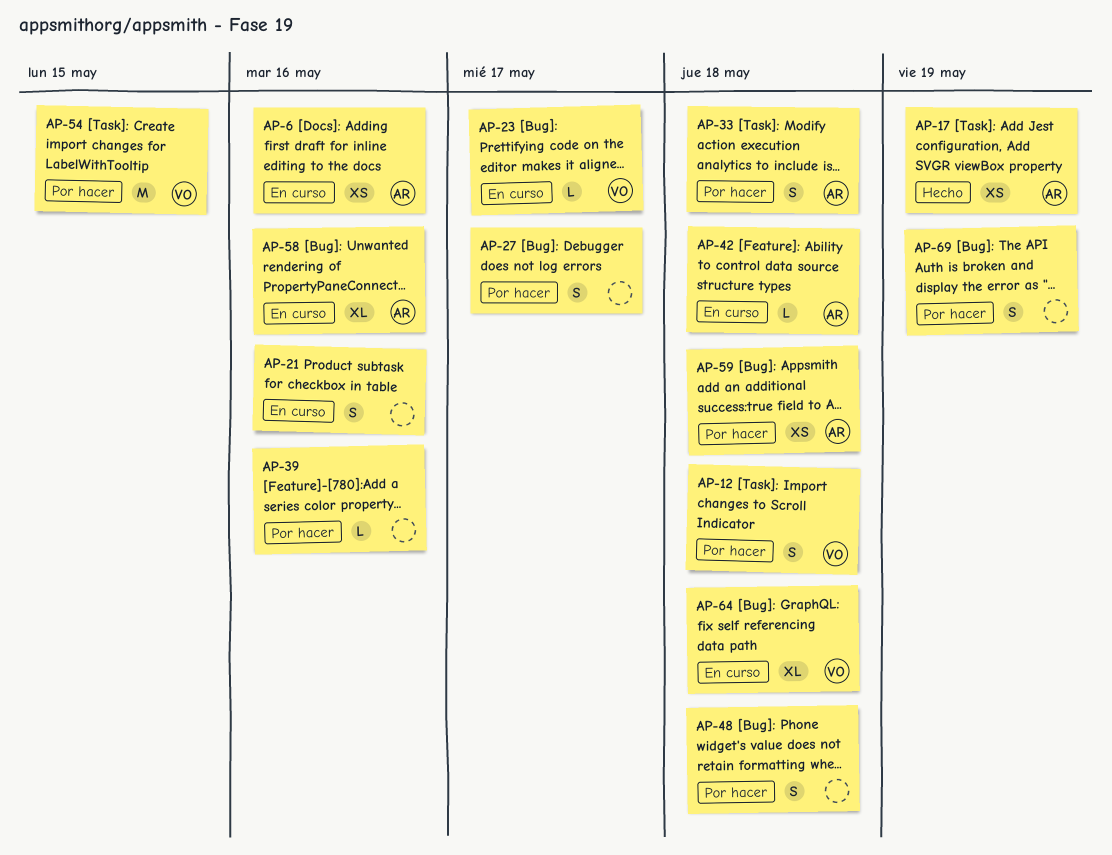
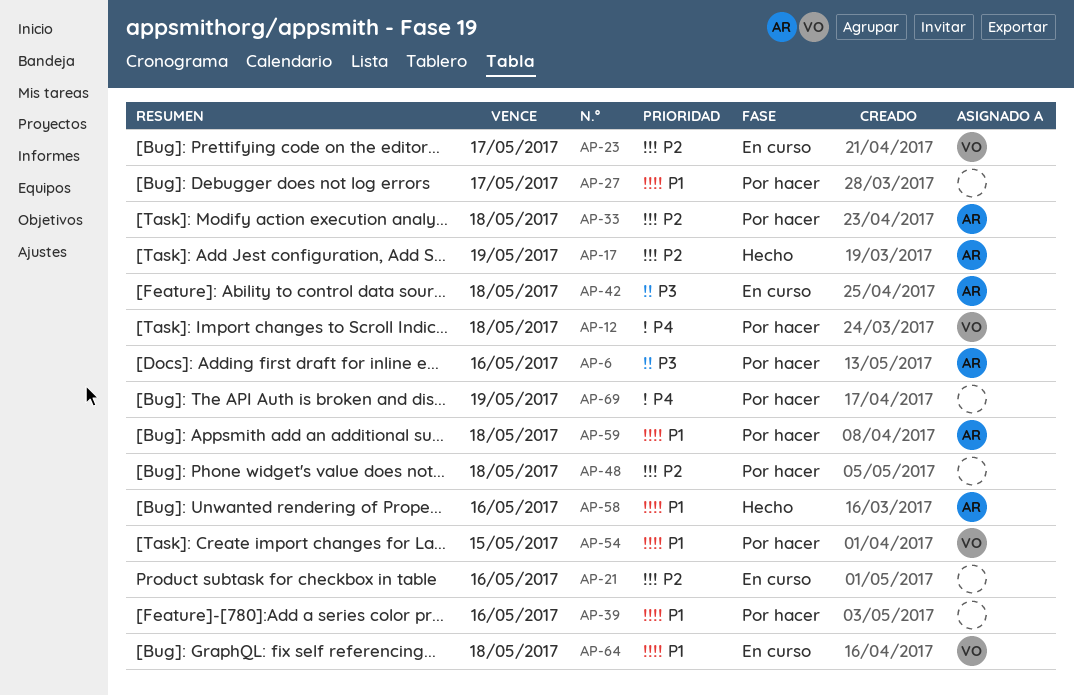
AP-6, status: En curso -> Por hacer
AP-58, status: En curso -> Hecho

